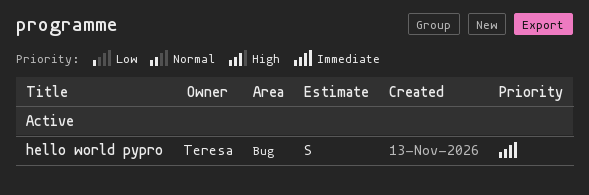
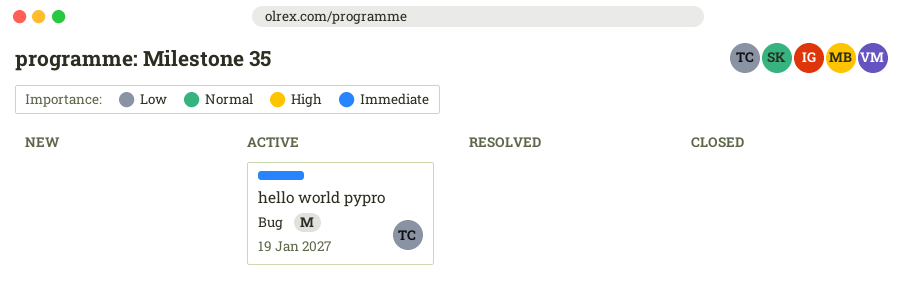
hello world pypro, estimate: S -> M

